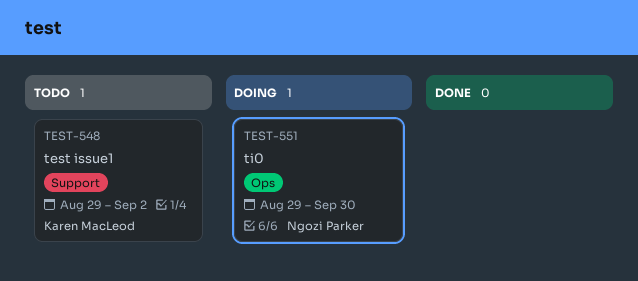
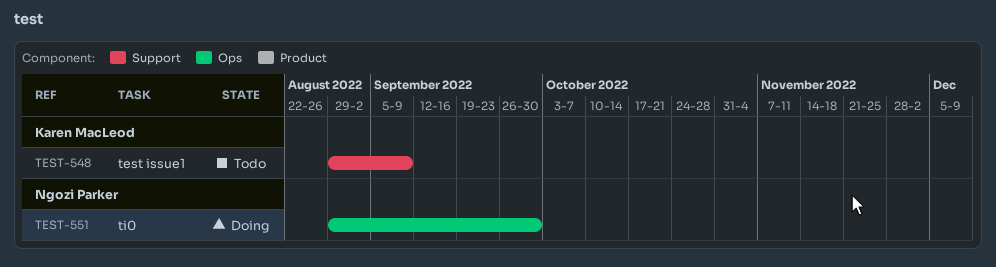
TEST-548, due: Sep 2 -> Sep 9

